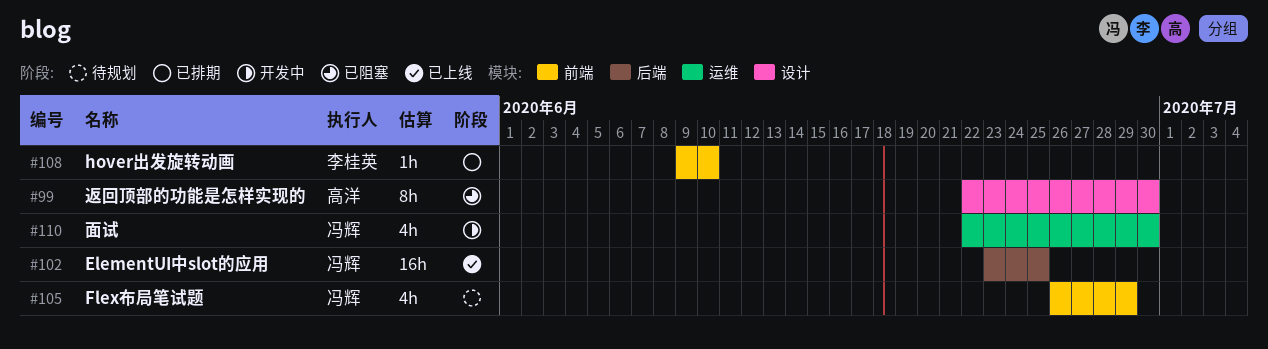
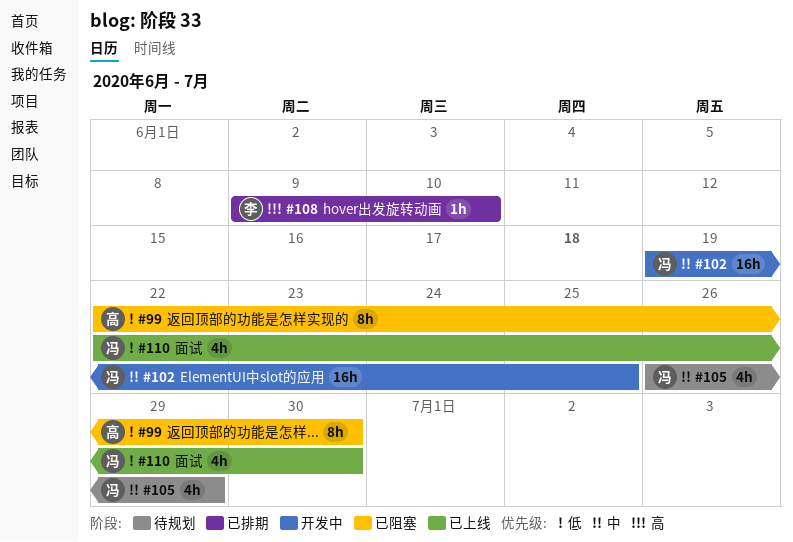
#102, status: 已上线 -> 开发中
#102, start: Jun 23 -> Jun 19
#110, status: 开发中 -> 已上线

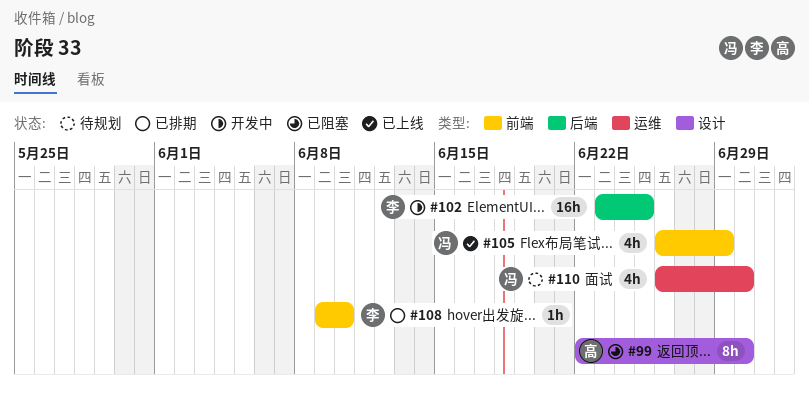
#102, owner: 冯 -> 李
#102, start: Jun 19 -> Jun 23
#105, status: 待规划 -> 已上线
#110, status: 已上线 -> 待规划
#110, start: Jun 22 -> Jun 26

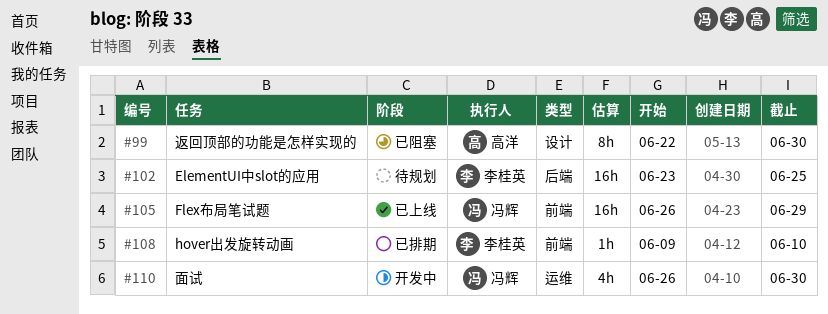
#102, status: 开发中 -> 待规划
#105, estimate: 4h -> 16h
#110, status: 待规划 -> 开发中

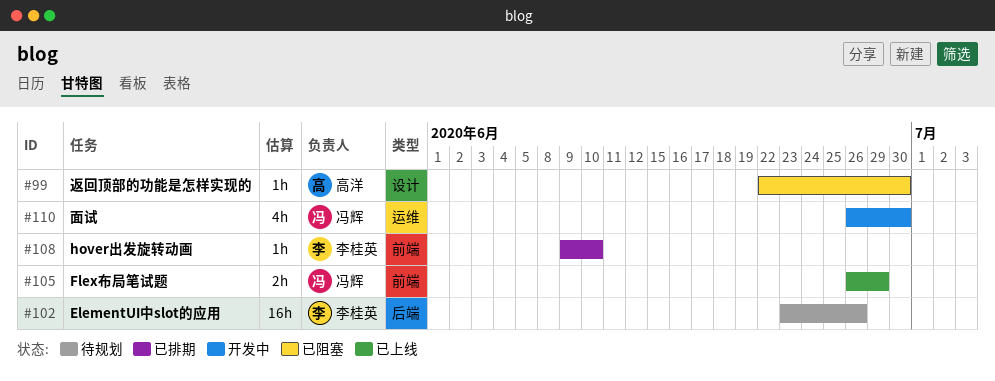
#99, estimate: 8h -> 1h
#102, due: Jun 25 -> Jun 26
#105, estimate: 16h -> 2h

